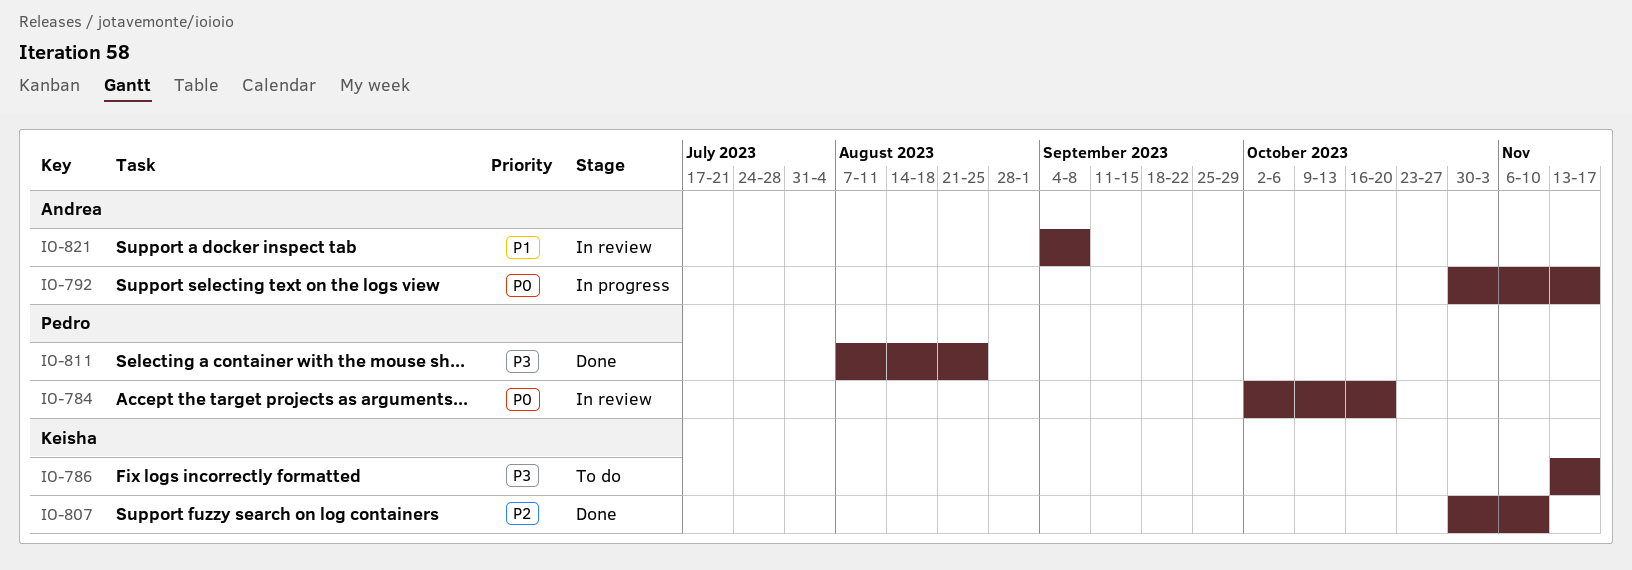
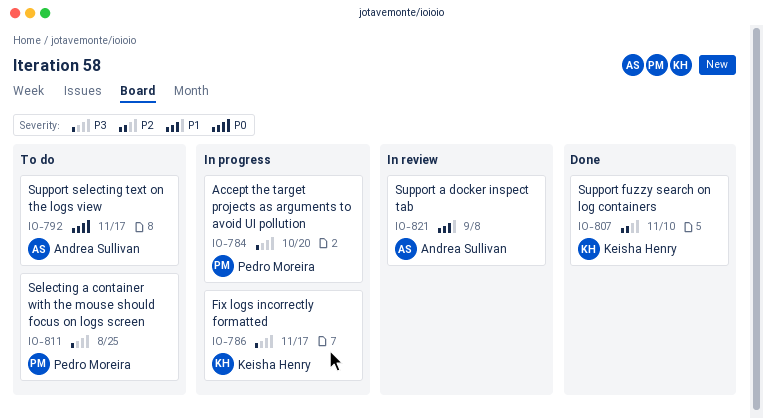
IO-784, status: In review -> In progress
IO-784, priority: P0 -> P3
IO-786, status: To do -> In progress
IO-792, status: In progress -> To do
IO-811, status: Done -> To do

